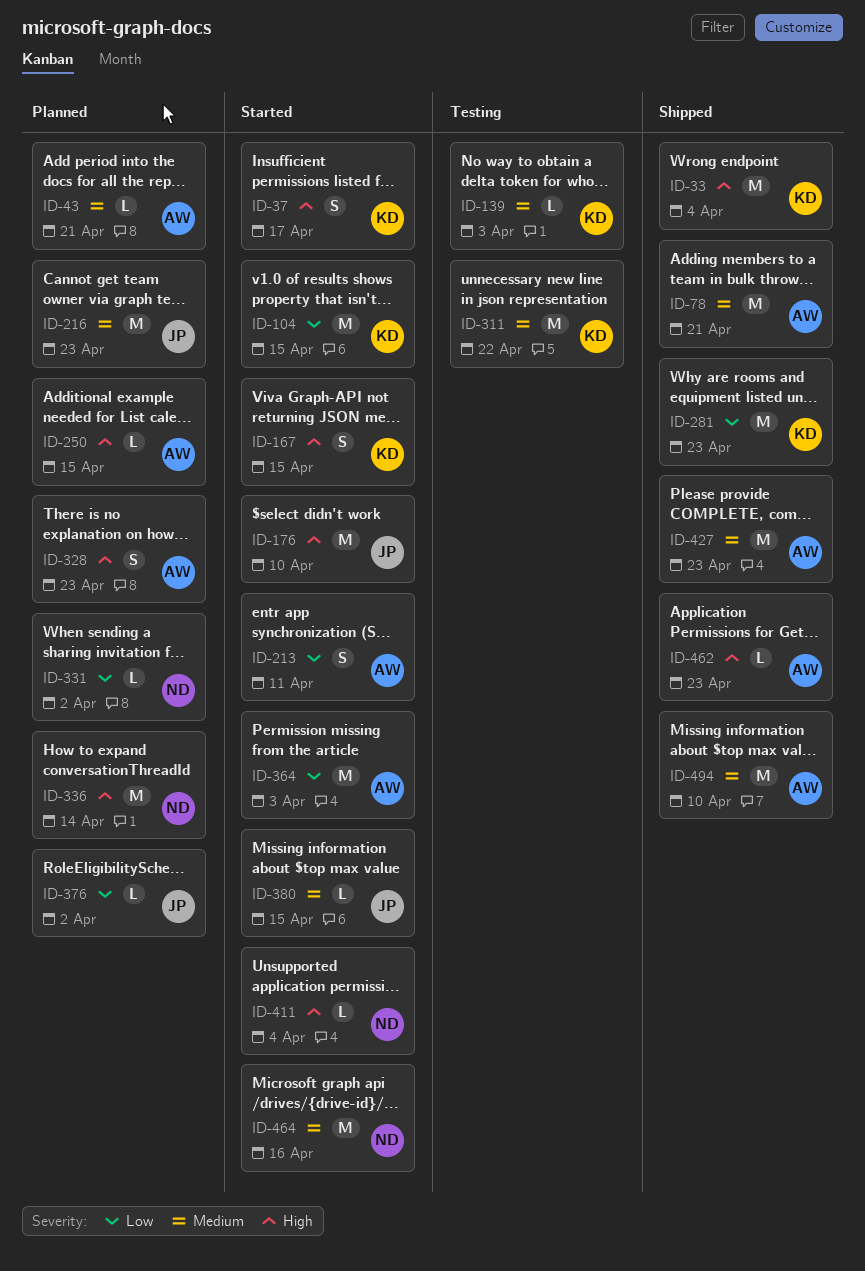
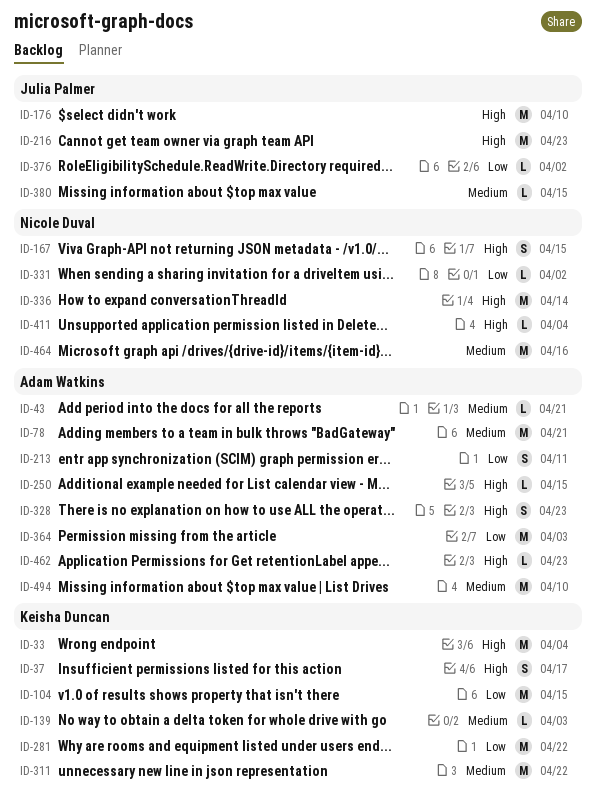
ID-167, owner: Keisha Duncan -> Nicole Duval
ID-216, priority: Medium -> High
ID-281, due: Apr 23 -> Apr 22
ID-427: present -> none

